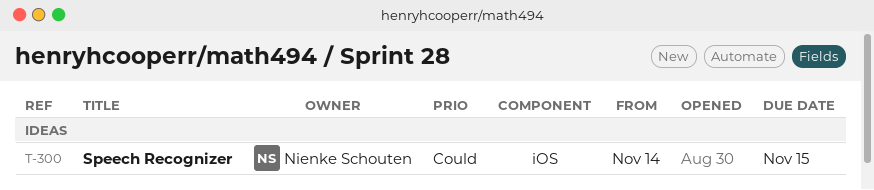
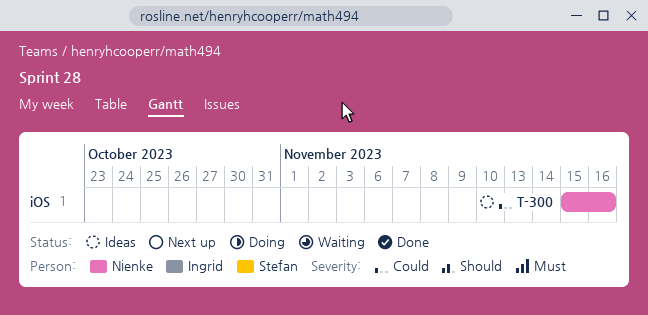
T-300, start: Nov 14 -> Nov 15
T-300, due: Nov 15 -> Nov 16

